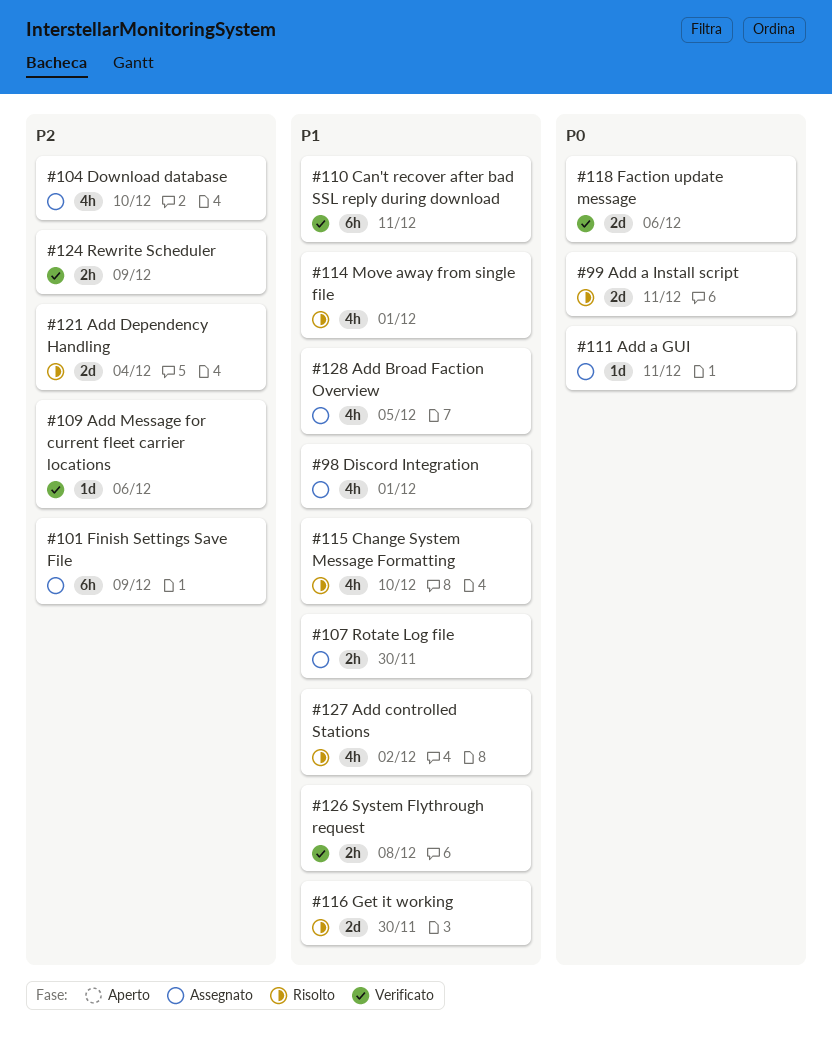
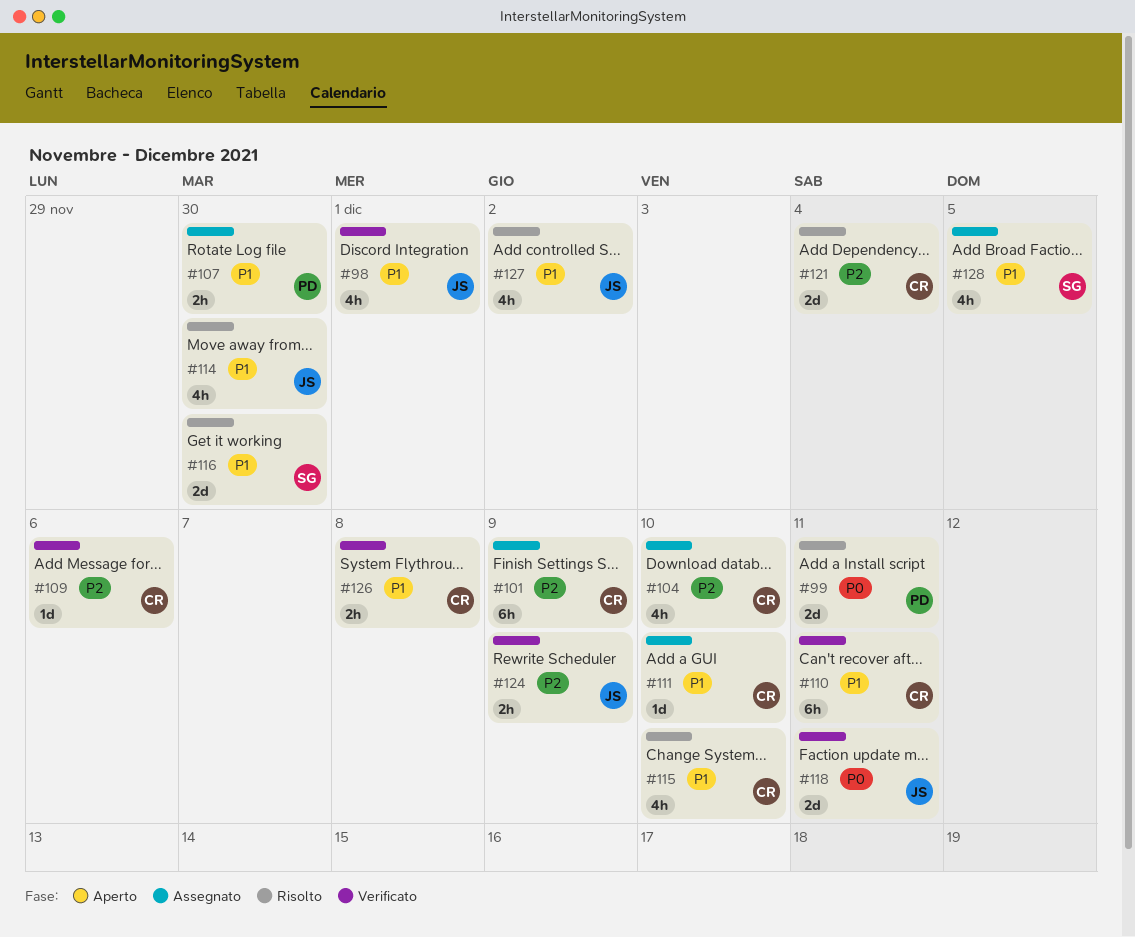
#98, status: Assegnato -> Verificato
#111, priority: P0 -> P1
#111, due: Dec 11 -> Dec 10
#114, due: Dec 1 -> Nov 30
#118, due: Dec 6 -> Dec 11

